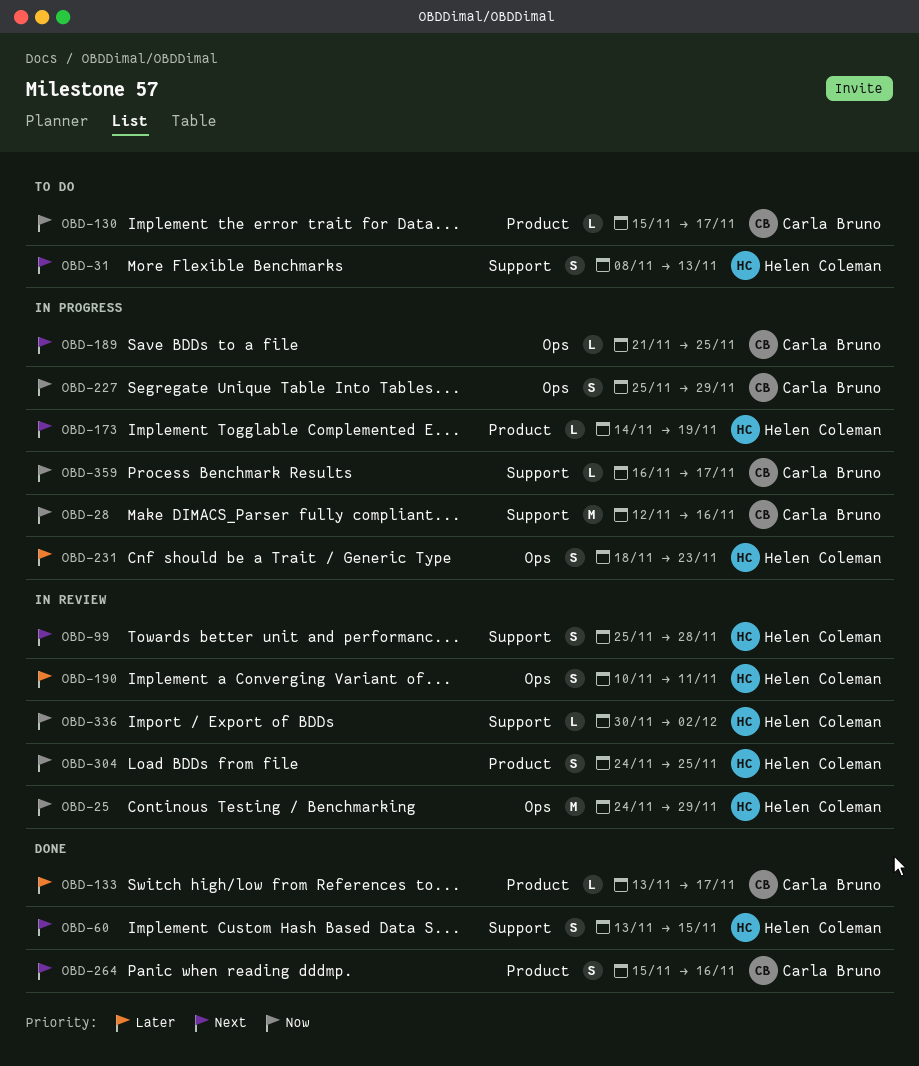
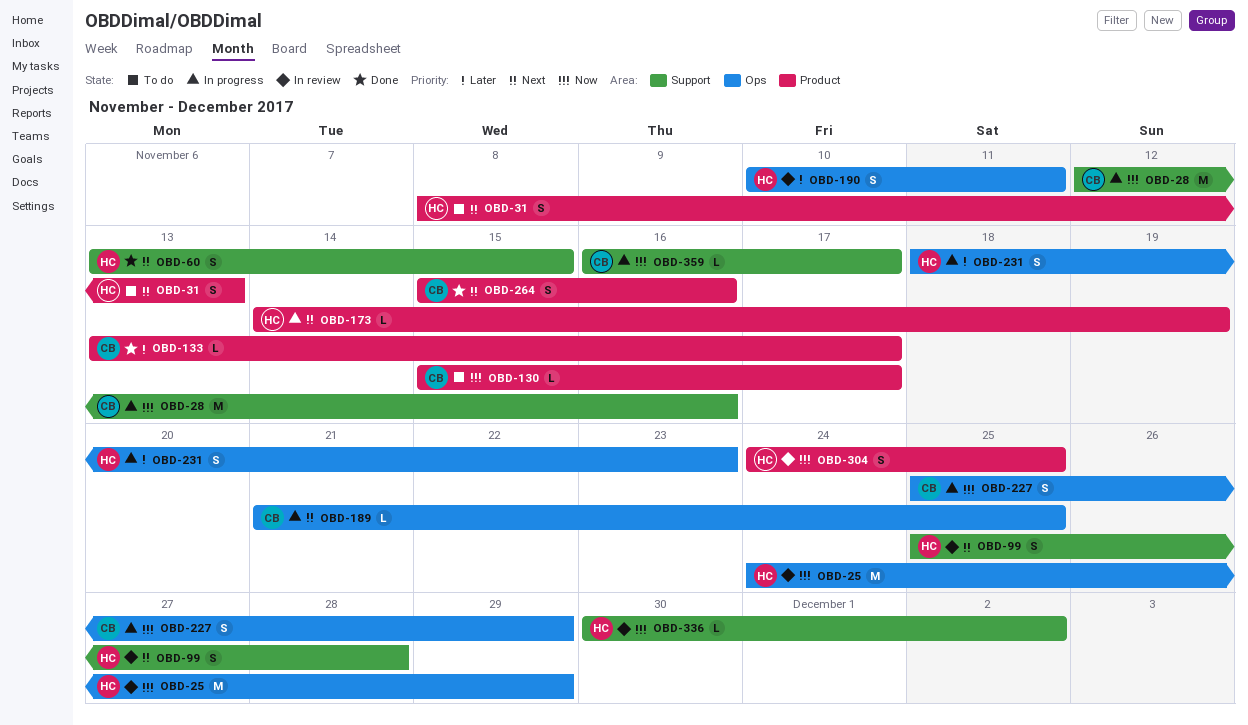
OBD-31, label: Support -> Product

